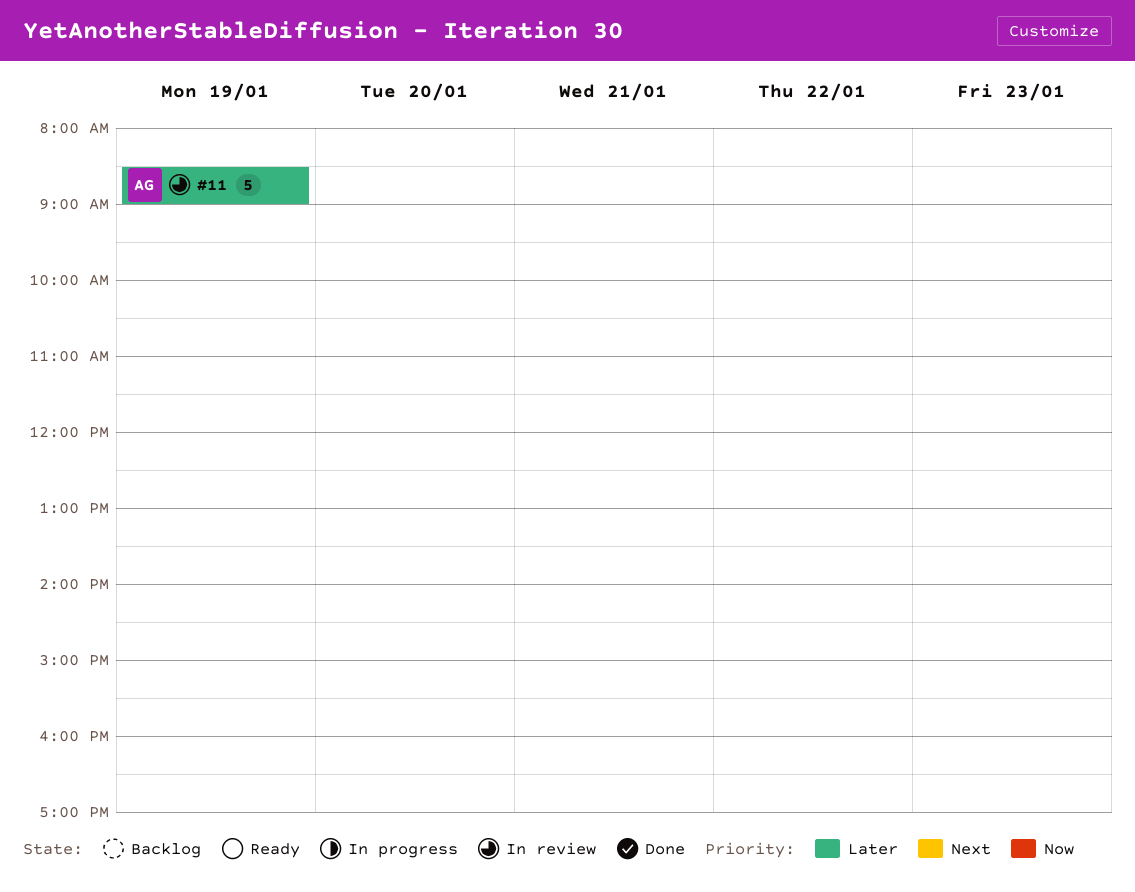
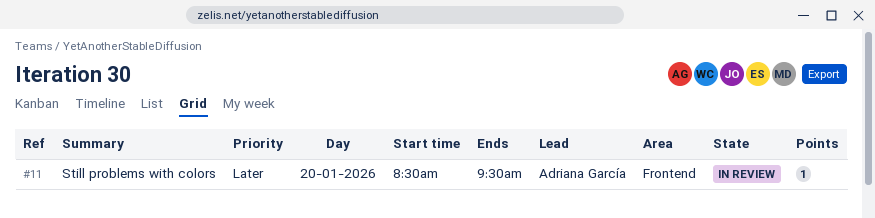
#11, estimate: 5 -> 1
#11, day: Jan 19 -> Jan 20
#11, ends: 09:00 -> 09:30

